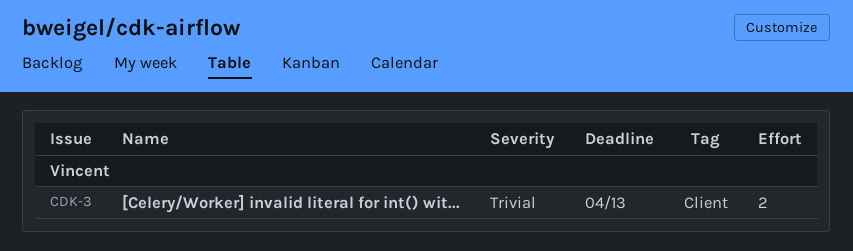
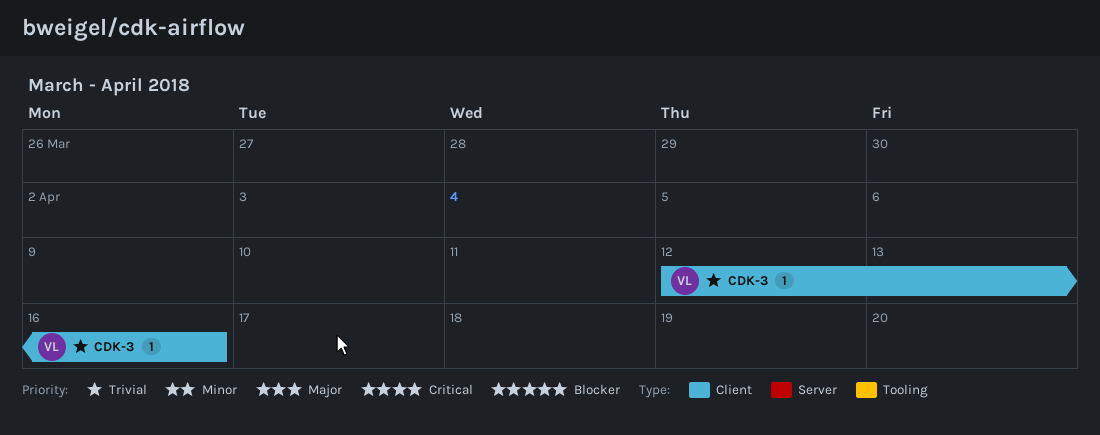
CDK-3, estimate: 2 -> 1
CDK-3, due: Apr 13 -> Apr 16

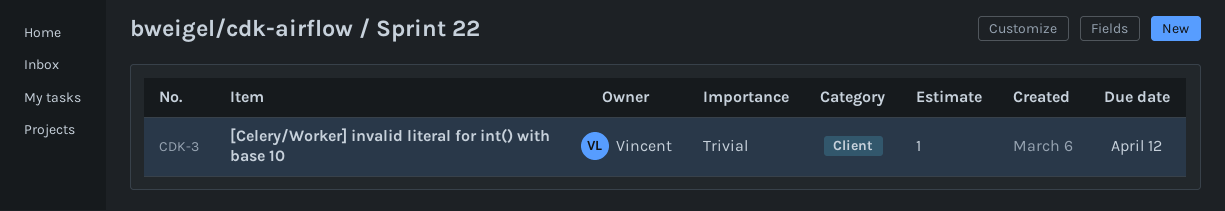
CDK-3, due: Apr 16 -> Apr 12

